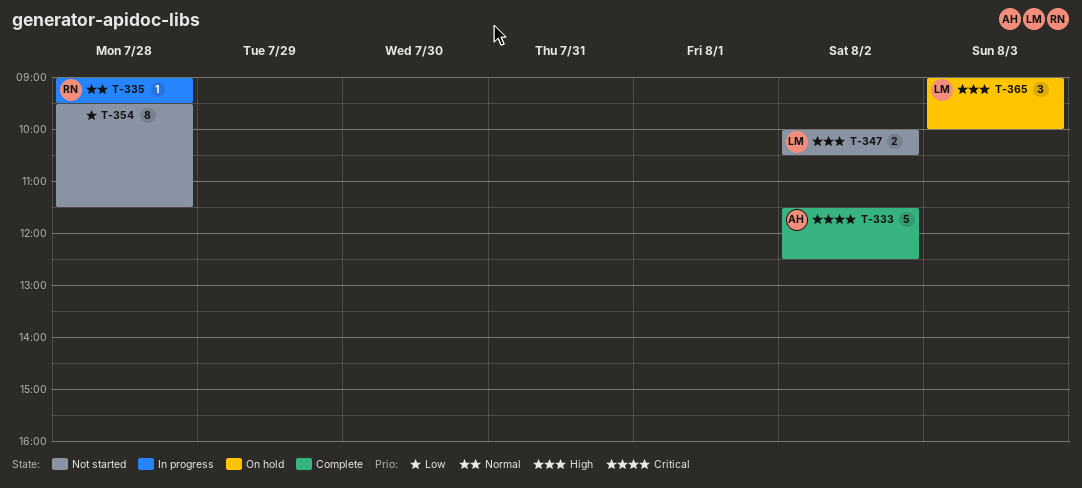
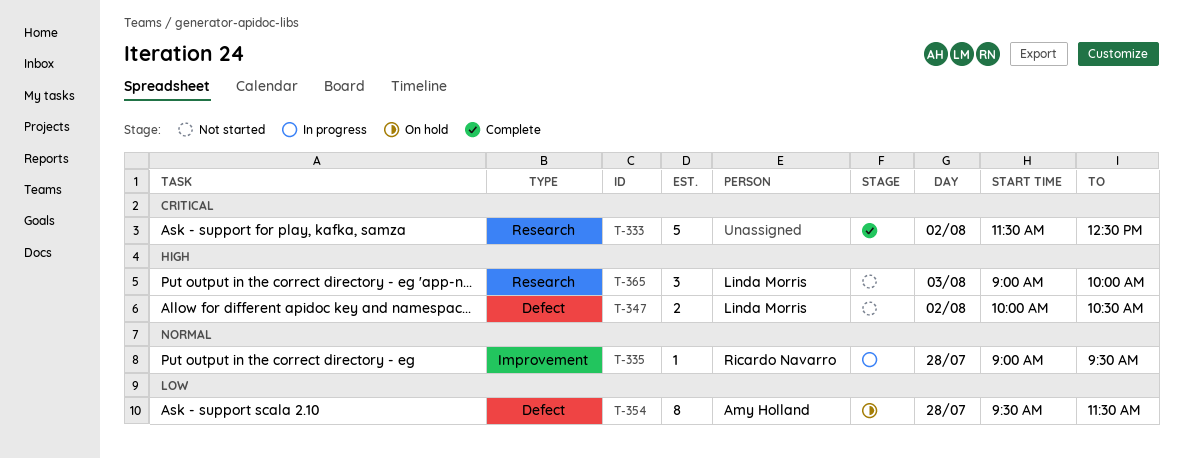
T-333, owner: Amy Holland -> none
T-354, status: Not started -> On hold
T-354, owner: none -> Amy Holland
T-365, status: On hold -> Not started

